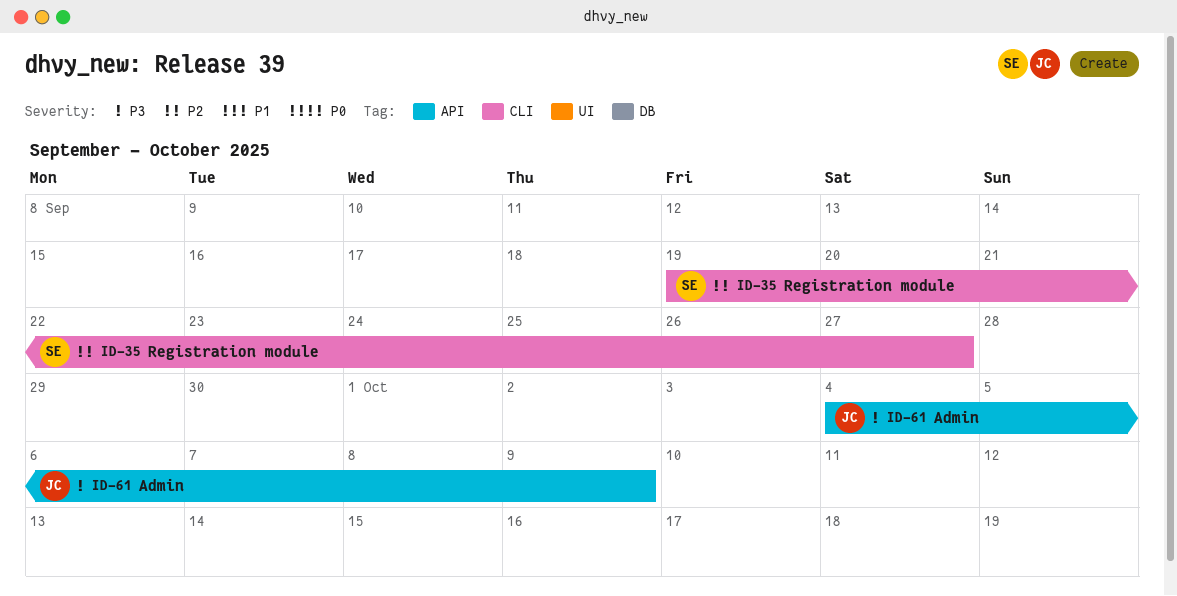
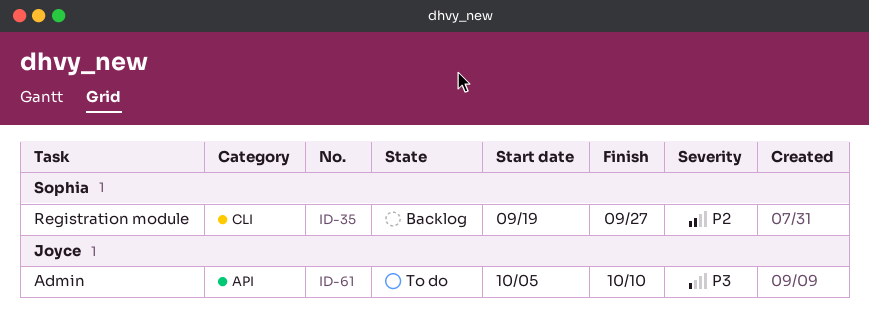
ID-61, start: Oct 4 -> Oct 5
ID-61, due: Oct 9 -> Oct 10

